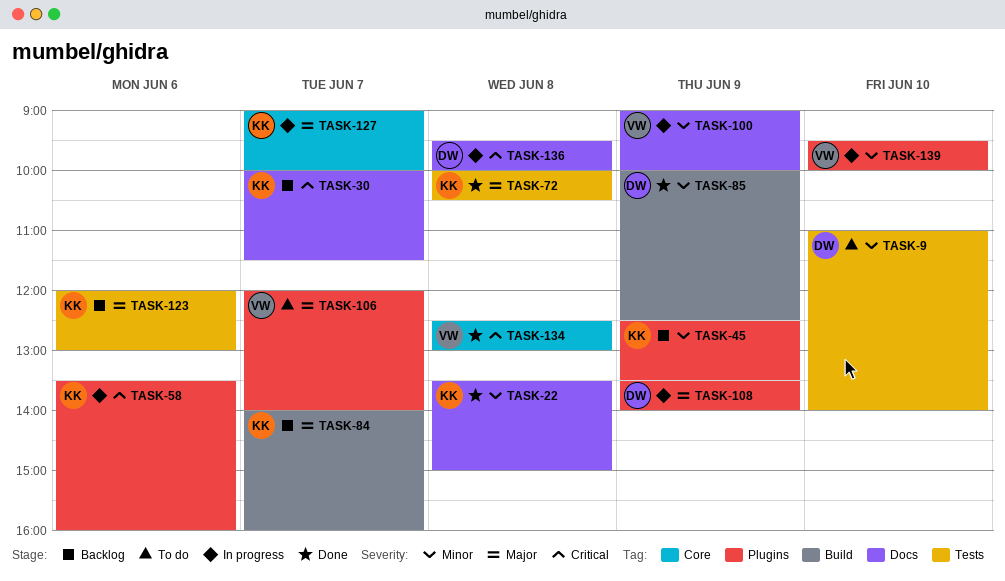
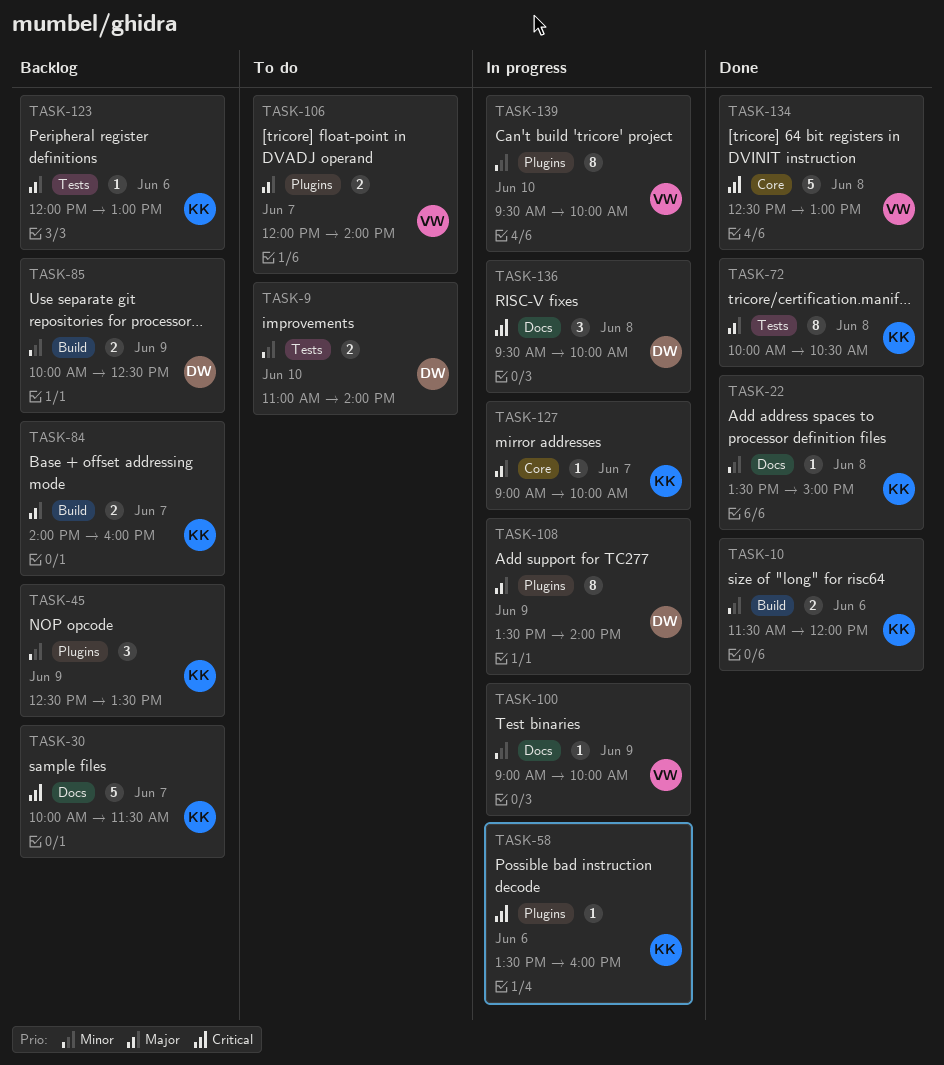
TASK-10: none -> present
TASK-85, status: Done -> Backlog

